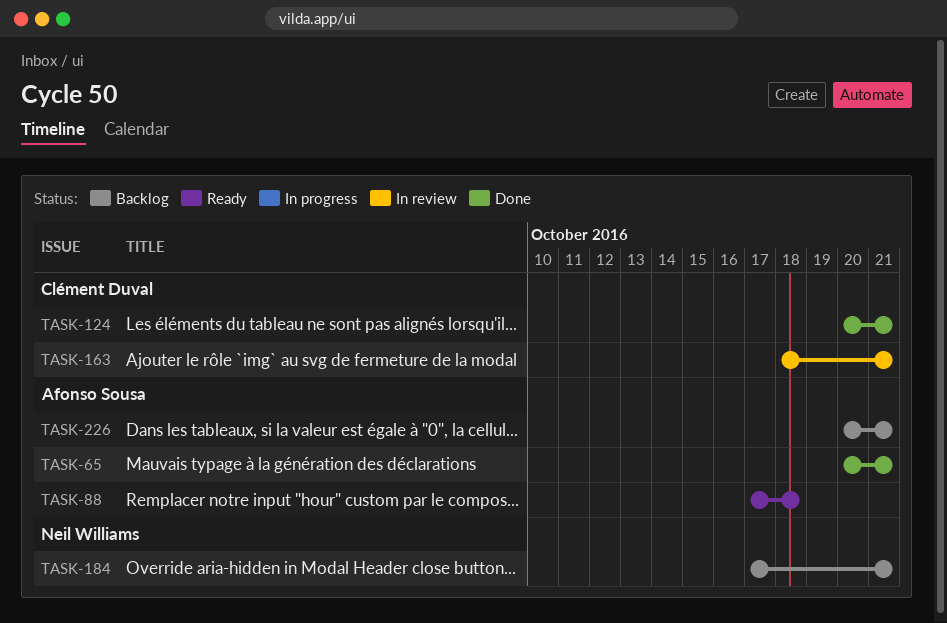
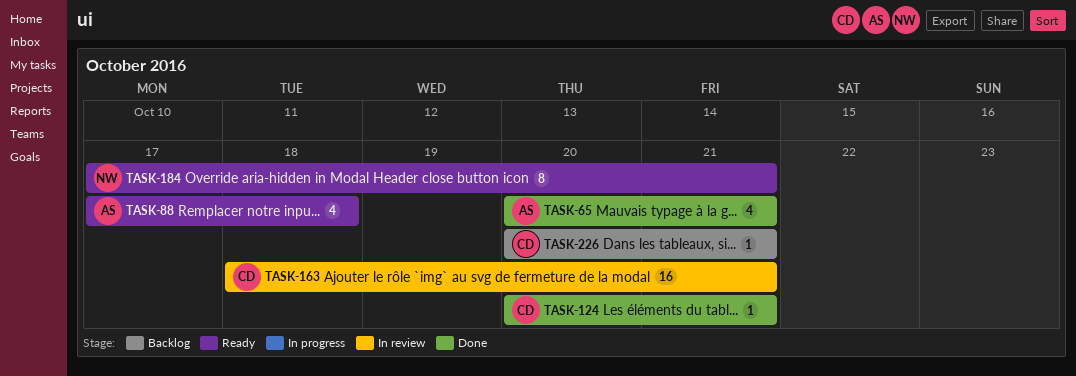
TASK-184, status: Backlog -> Ready
TASK-226, owner: Afonso Sousa -> Clément Duval

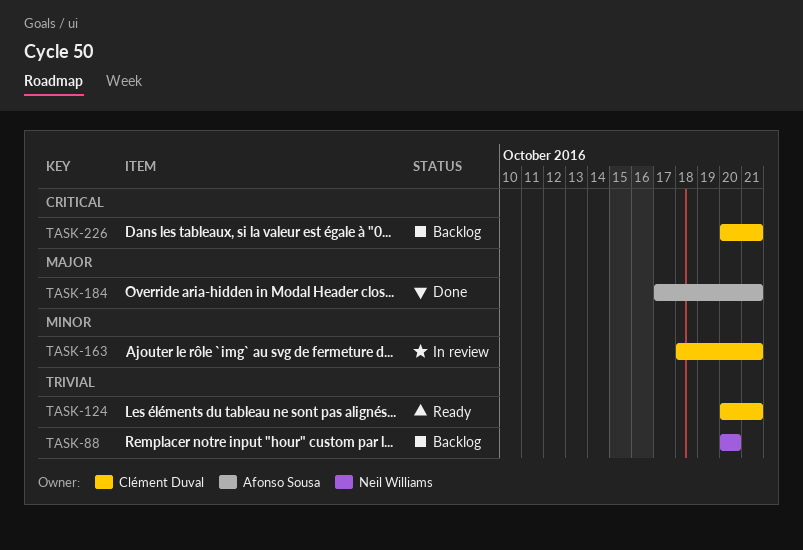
TASK-65: present -> none
TASK-88, status: Ready -> Backlog
TASK-88, owner: Afonso Sousa -> Neil Williams
TASK-88, start: Oct 17 -> Oct 20
TASK-88, due: Oct 18 -> Oct 20
TASK-124, status: Done -> Ready
TASK-184, status: Ready -> Done
TASK-184, owner: Neil Williams -> Afonso Sousa

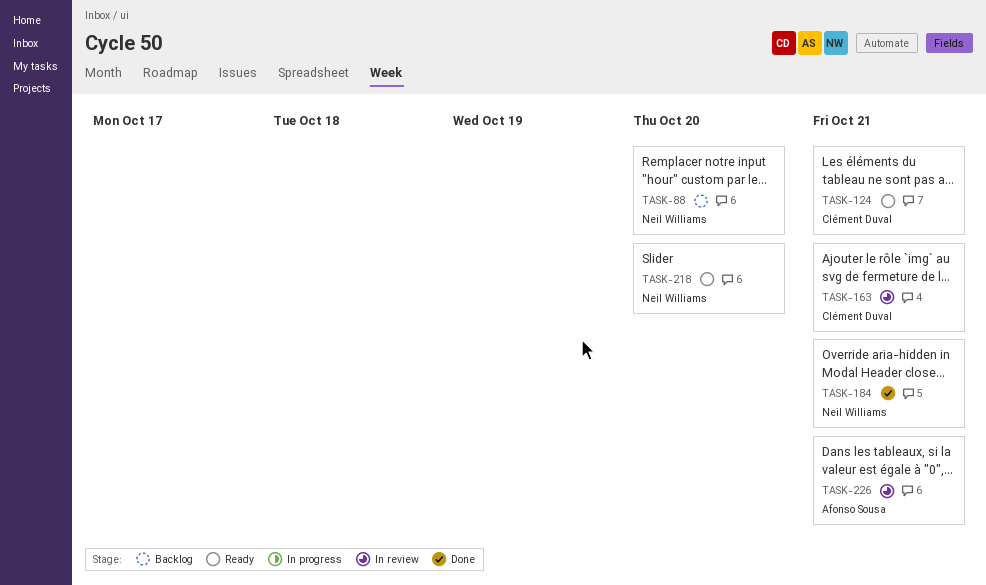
TASK-184, owner: Afonso Sousa -> Neil Williams
TASK-218: none -> present
TASK-226, status: Backlog -> In review
TASK-226, owner: Clément Duval -> Afonso Sousa

